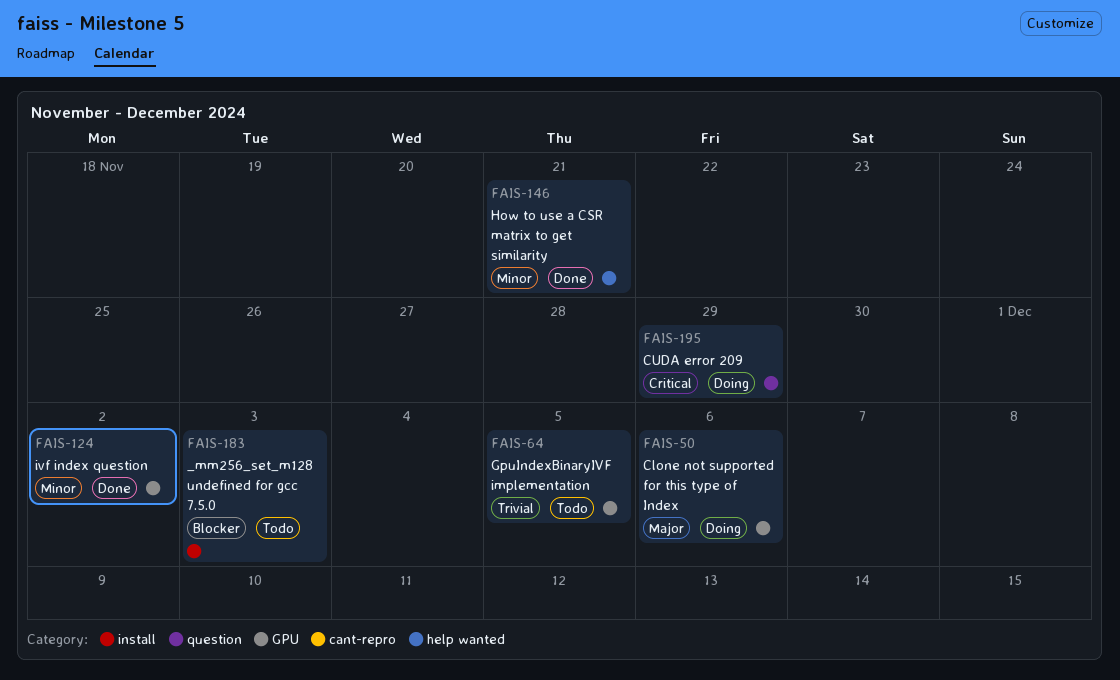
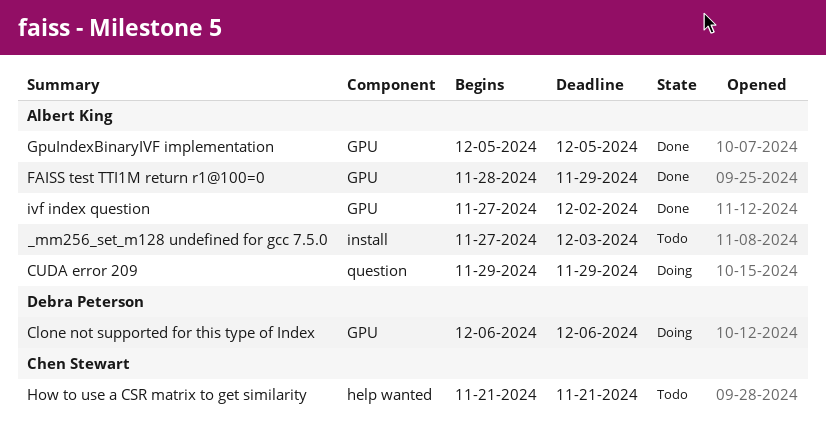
FAISS test TTI1M return r1@100=0: none -> present
GpuIndexBinaryIVF implementation, status: Todo -> Done
How to use a CSR matrix to get similarity, status: Done -> Todo

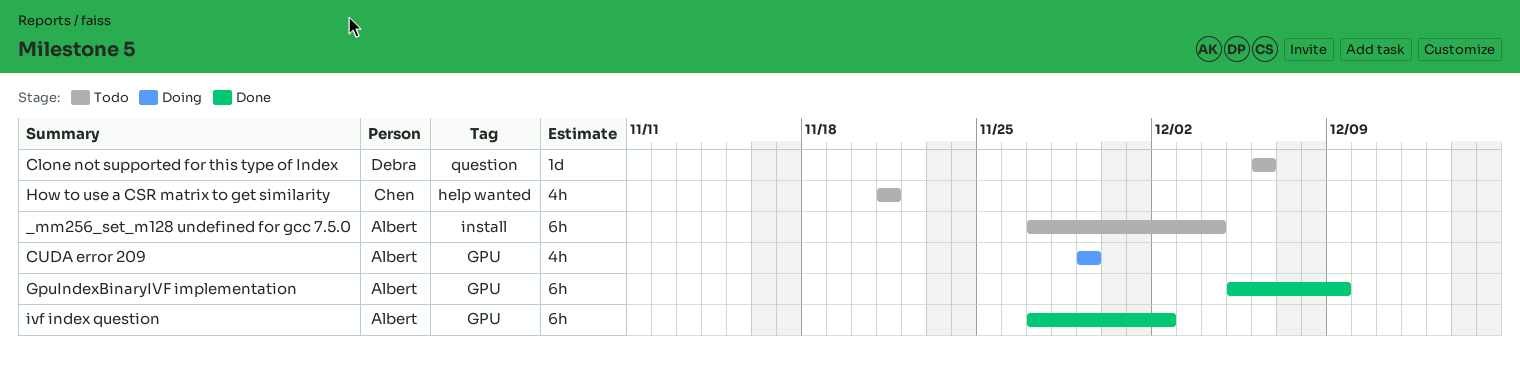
_mm256_set_m128 undefined for gcc 7.5.0, due: Dec 3 -> Dec 4
Clone not supported for this type of Index, status: Doing -> Todo
Clone not supported for this type of Index, label: GPU -> question
CUDA error 209, label: question -> GPU
FAISS test TTI1M return r1@100=0: present -> none
GpuIndexBinaryIVF implementation, due: Dec 5 -> Dec 9

